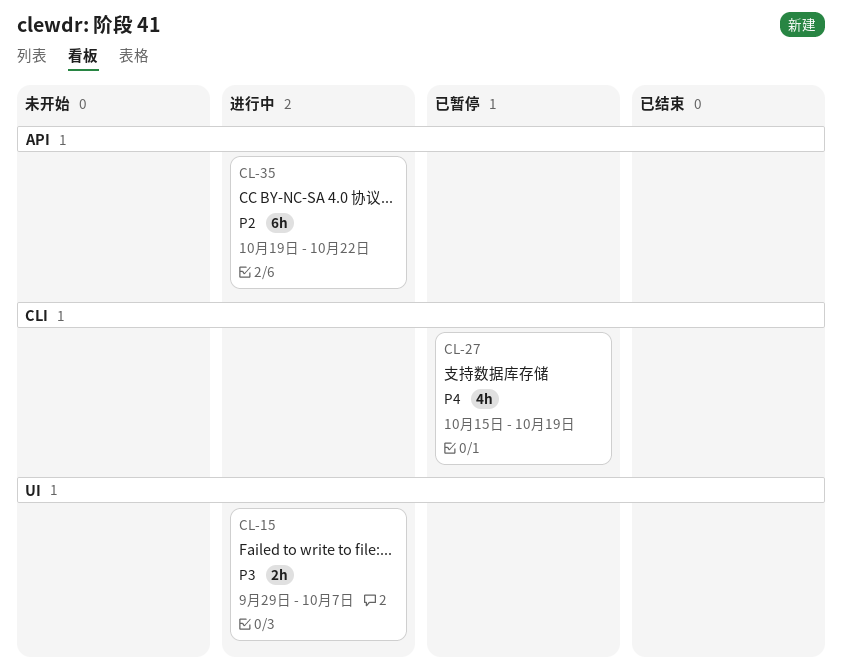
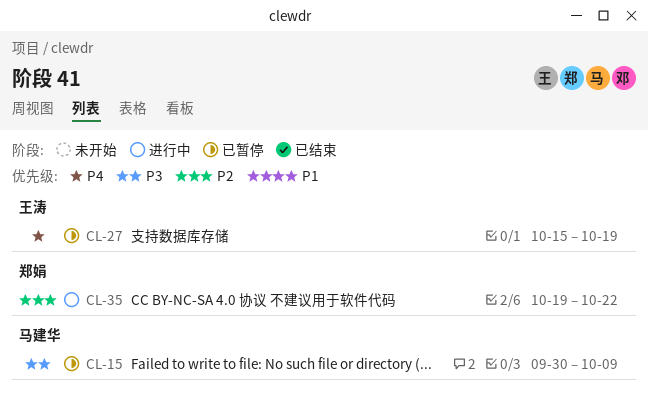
CL-15, status: 进行中 -> 已暂停
CL-15, start: Sep 29 -> Sep 30
CL-15, due: Oct 7 -> Oct 9

